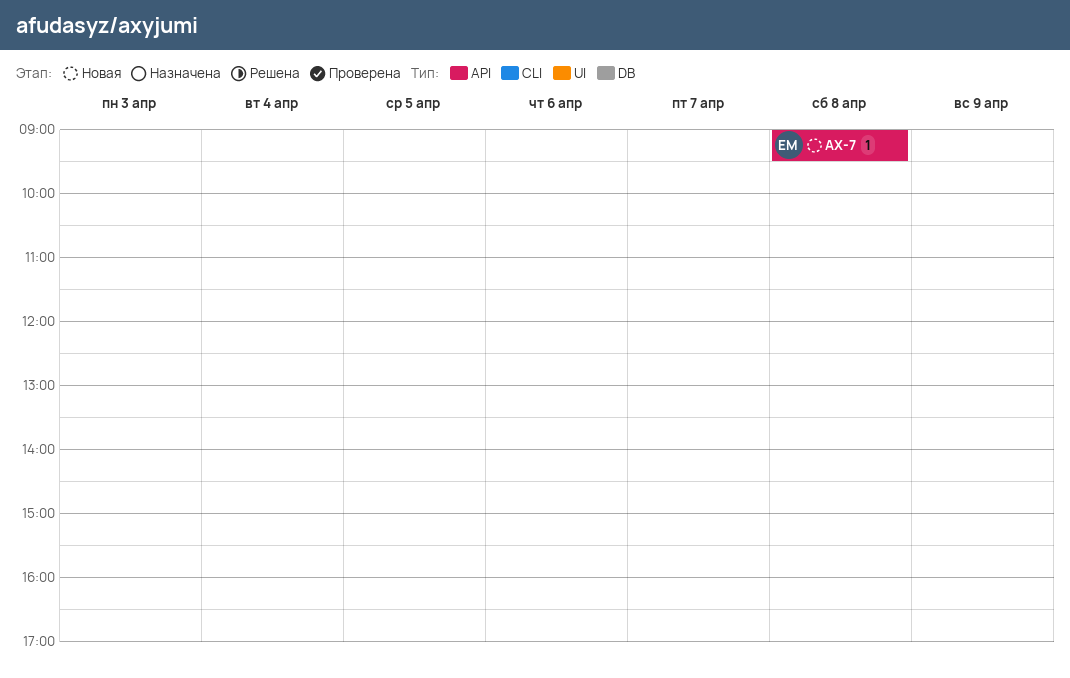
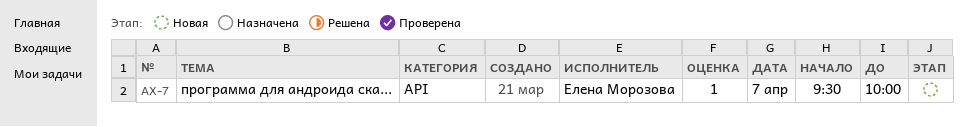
AX-7, day: Apr 8 -> Apr 7
AX-7, begins: 09:00 -> 09:30
AX-7, ends: 09:30 -> 10:00

